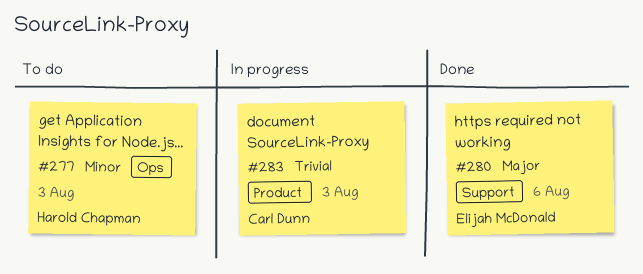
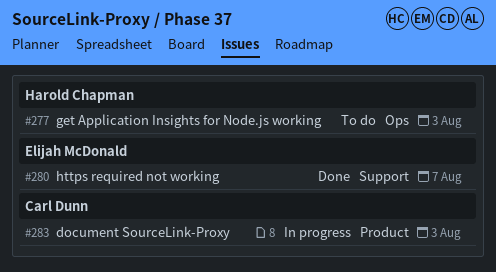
#280, due: Aug 6 -> Aug 7

